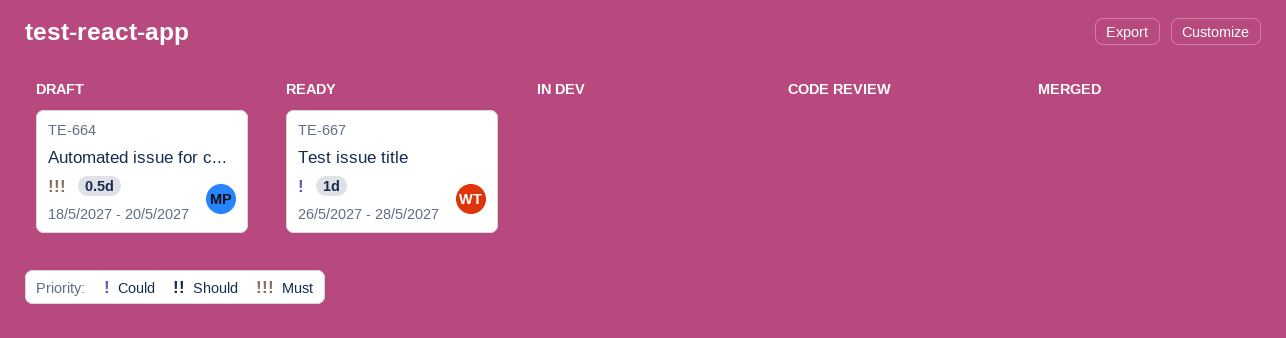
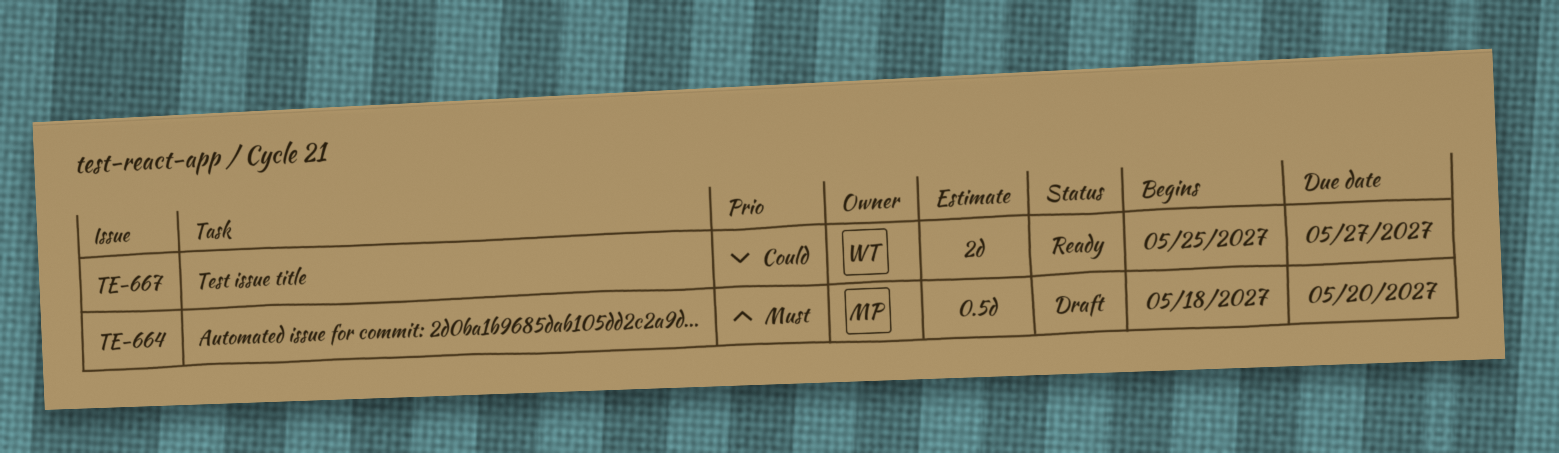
TE-667, estimate: 1d -> 2d
TE-667, start: May 26 -> May 25
TE-667, due: May 28 -> May 27

